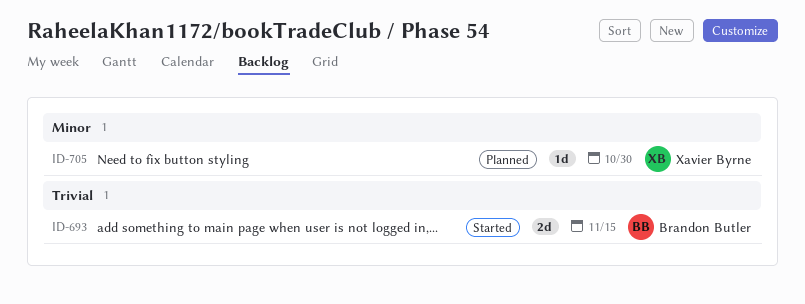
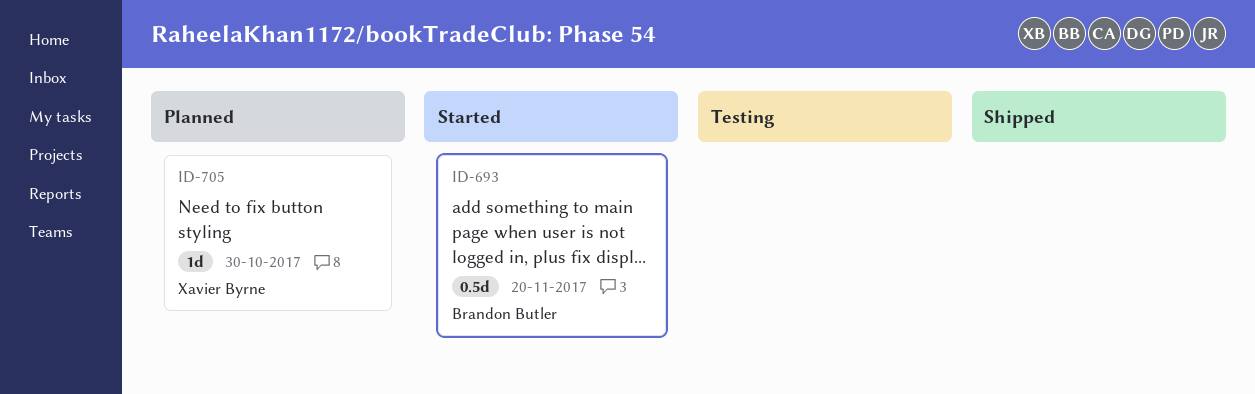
ID-693, estimate: 2d -> 0.5d
ID-693, due: Nov 15 -> Nov 20

